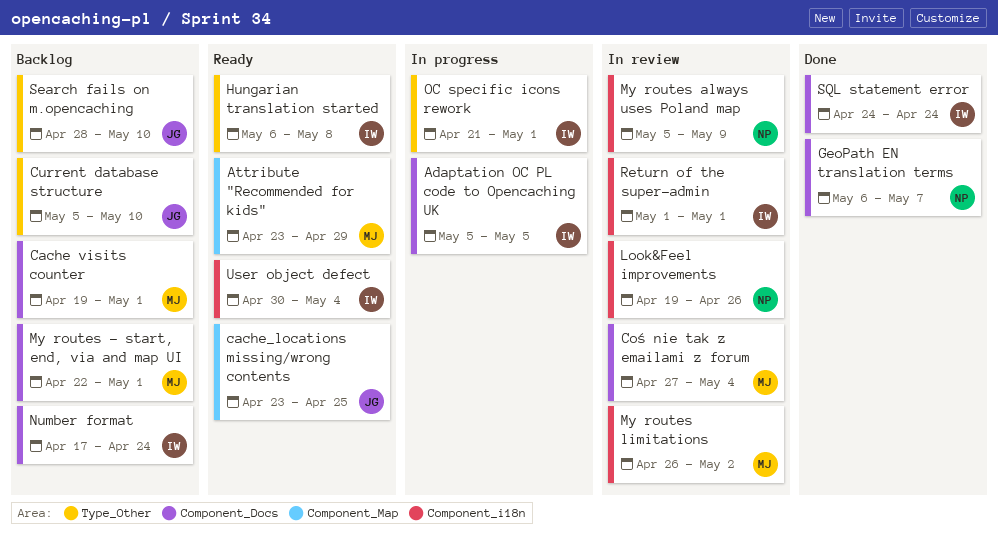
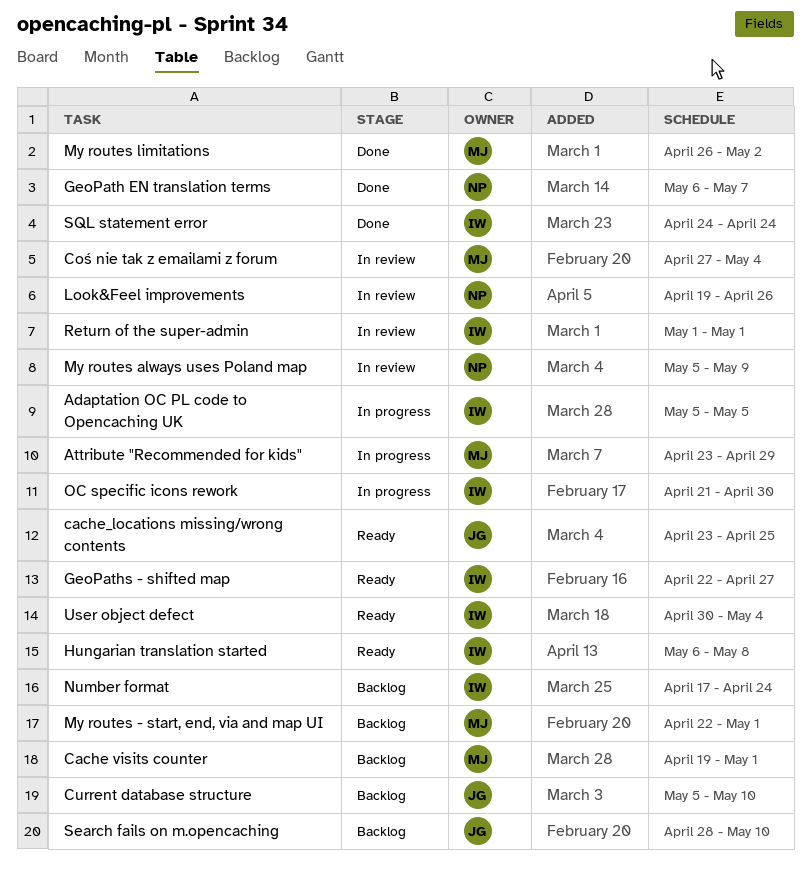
Attribute "Recommended for kids", status: Ready -> In progress
GeoPaths - shifted map: none -> present
My routes limitations, status: In review -> Done
OC specific icons rework, due: May 1 -> Apr 30

